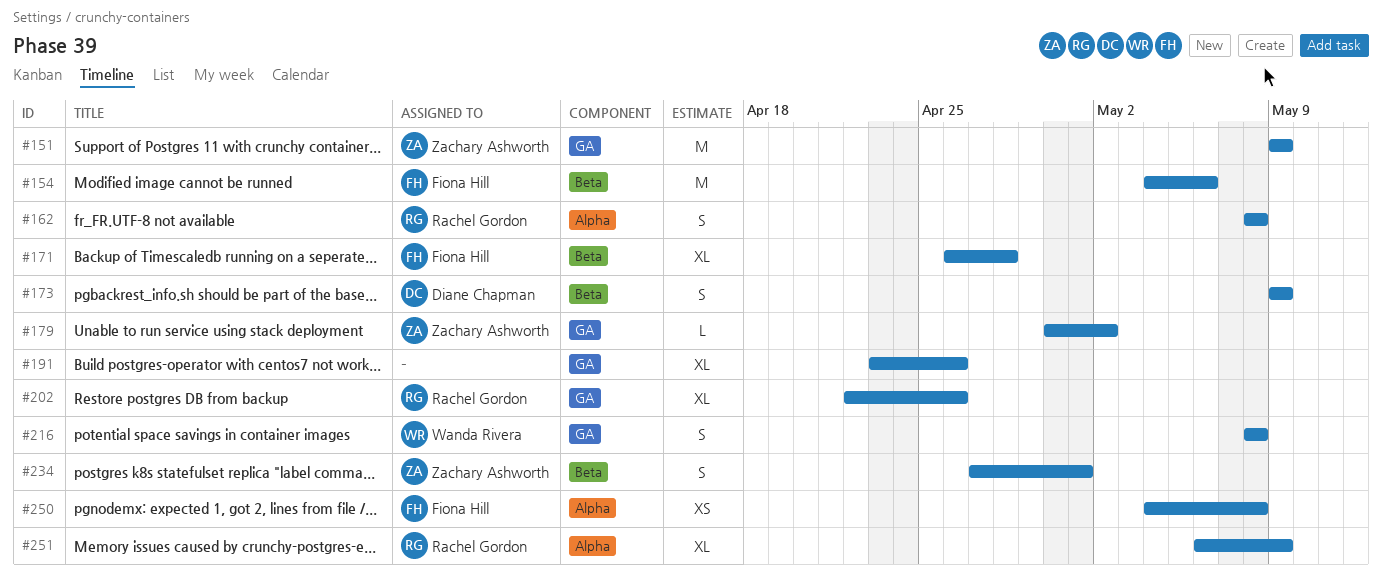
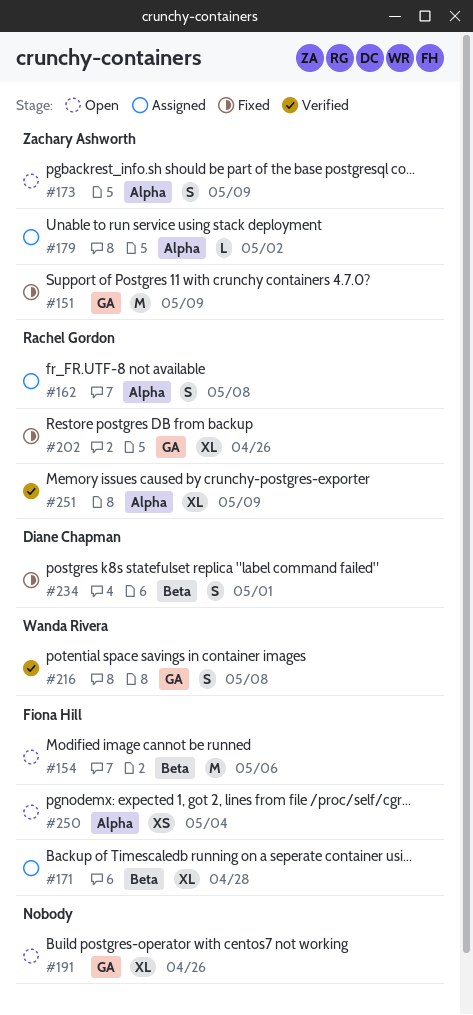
#173, owner: Diane Chapman -> Zachary Ashworth
#173, label: Beta -> Alpha
#179, label: GA -> Alpha
#234, owner: Zachary Ashworth -> Diane Chapman
#250, due: May 8 -> May 4

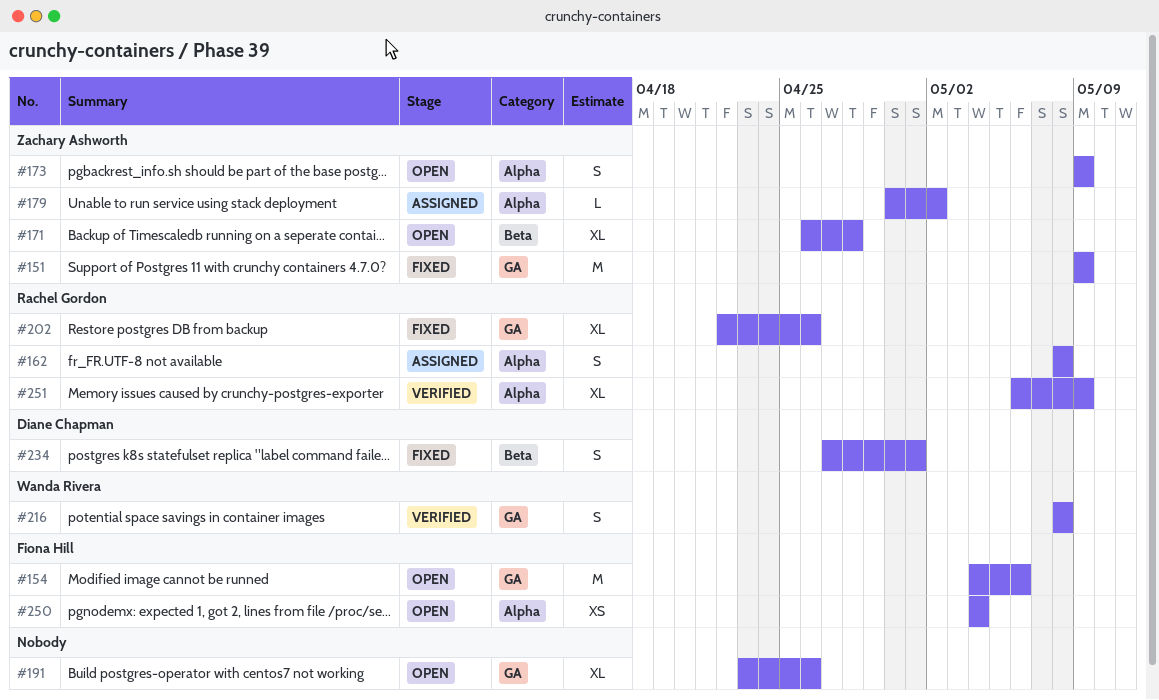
#154, label: Beta -> GA
#171, status: Assigned -> Open
#171, owner: Fiona Hill -> Zachary Ashworth

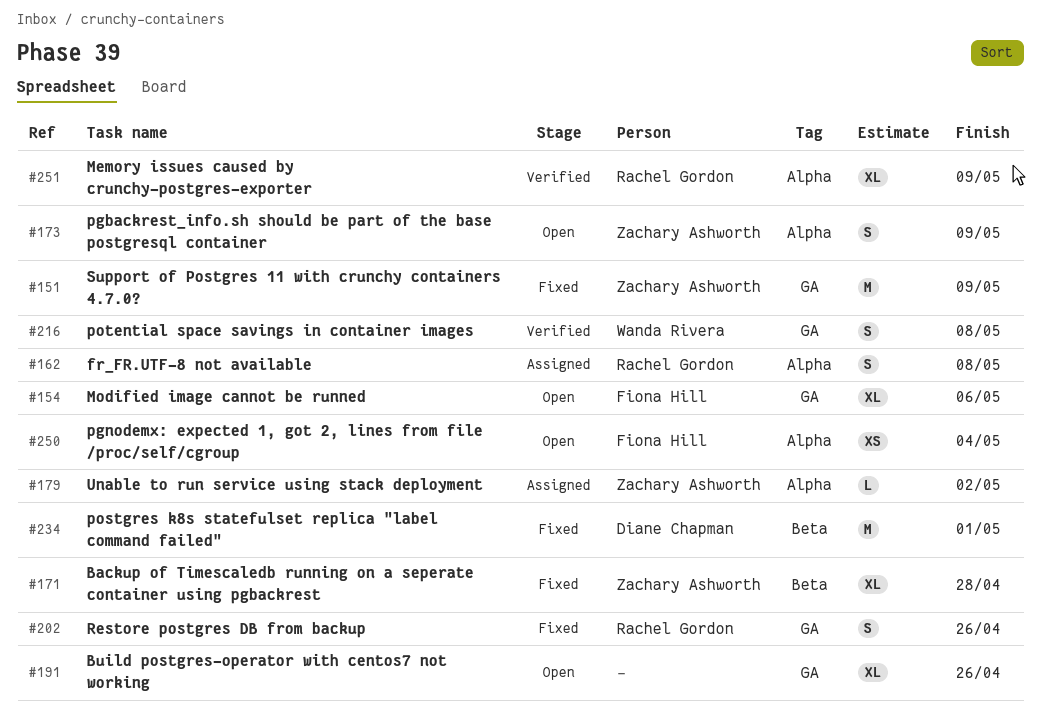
#154, estimate: M -> XL
#171, status: Open -> Fixed
#202, estimate: XL -> S
#234, estimate: S -> M

